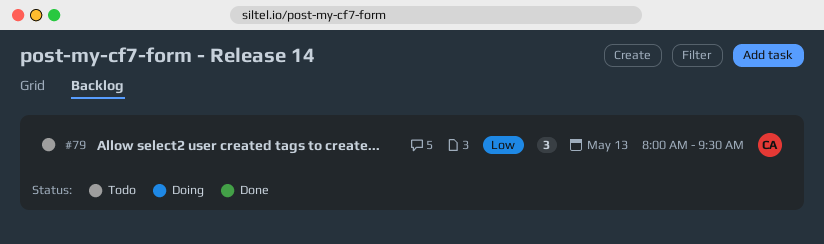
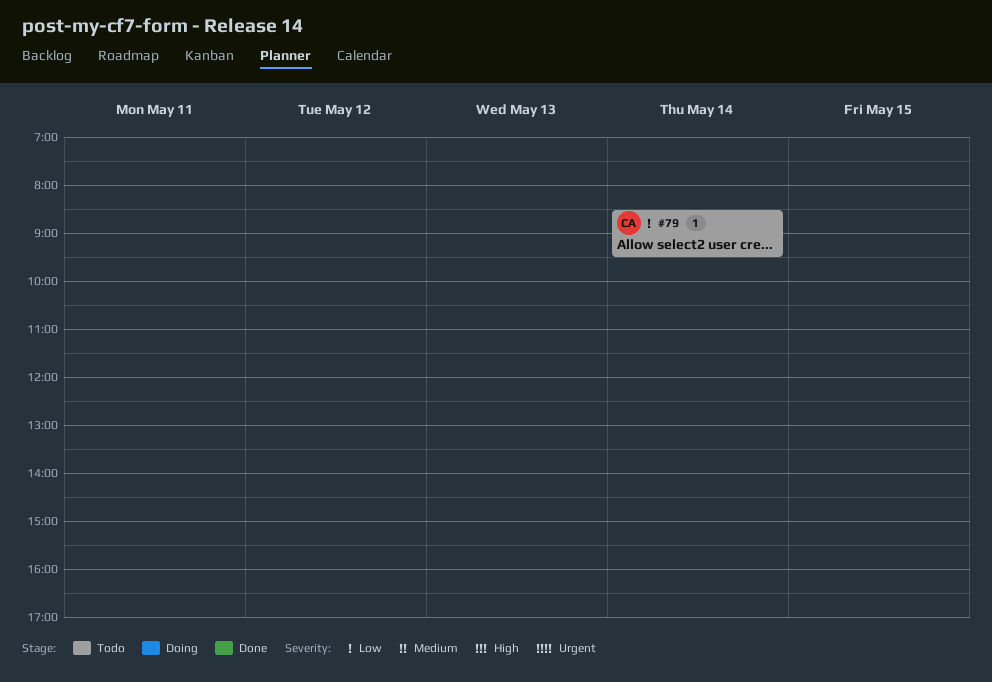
#79, estimate: 3 -> 1
#79, day: May 13 -> May 14
#79, begins: 08:00 -> 08:30

